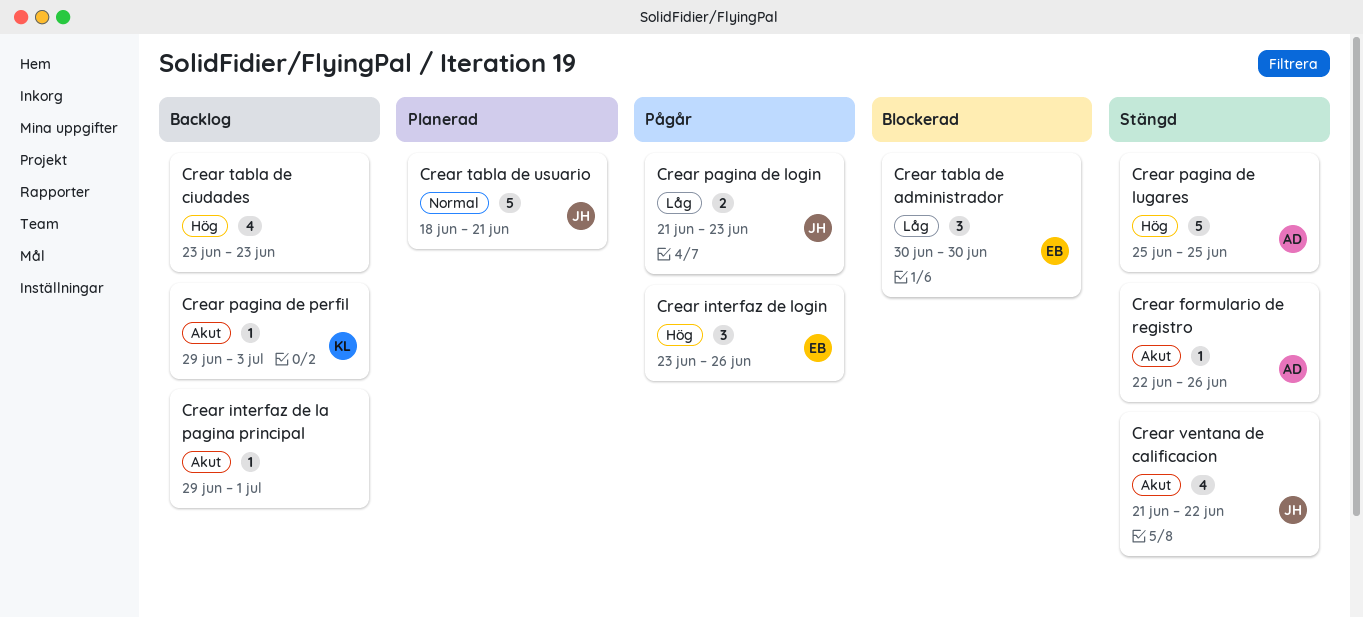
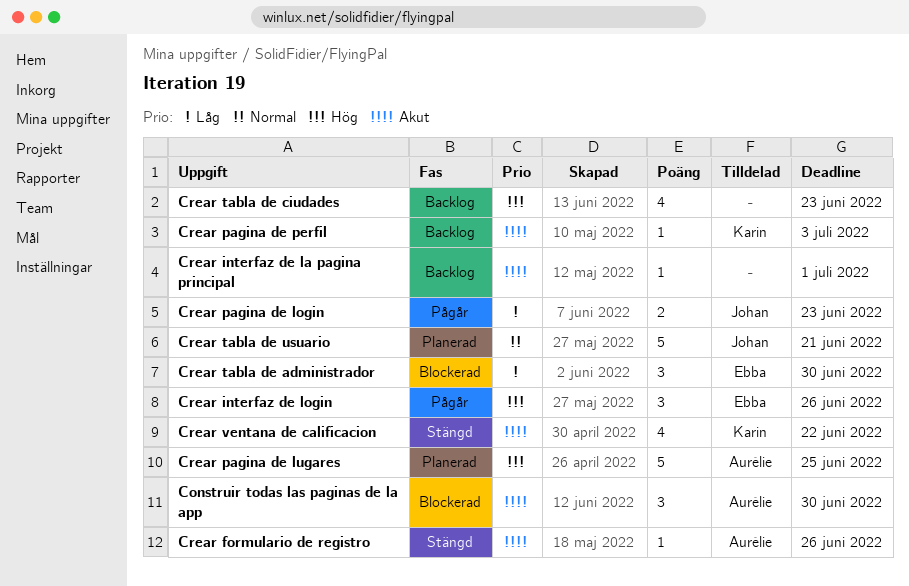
Construir todas las paginas de la app: none -> present
Crear pagina de lugares, status: Stängd -> Planerad
Crear ventana de calificacion, owner: Johan -> Karin

